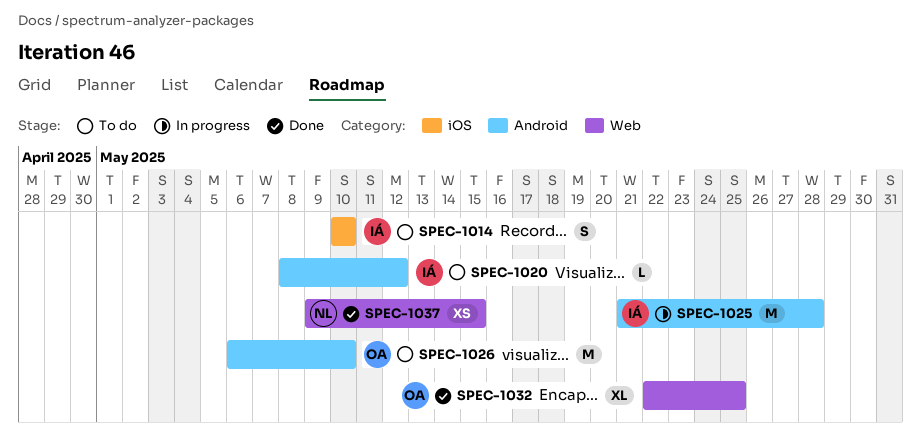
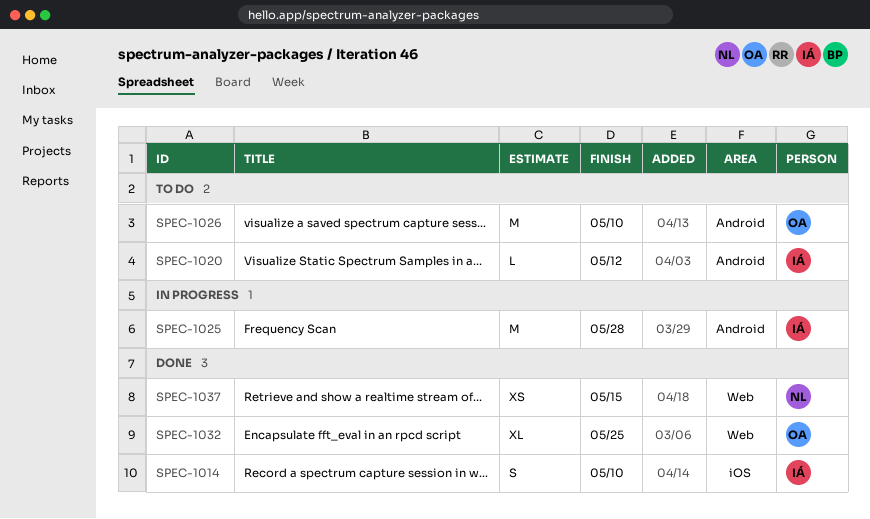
SPEC-1014, status: To do -> Done

